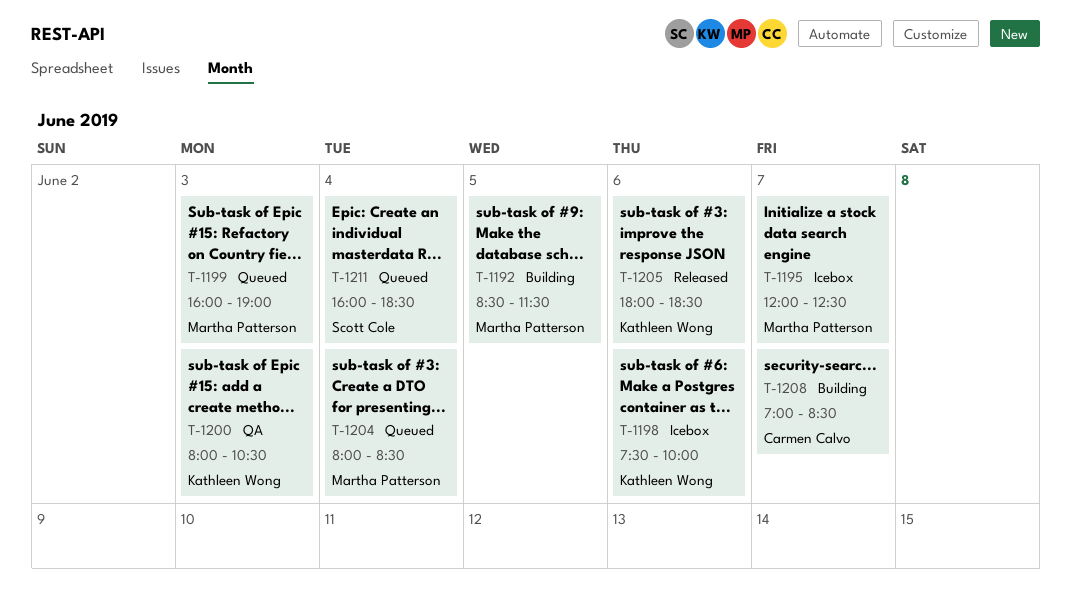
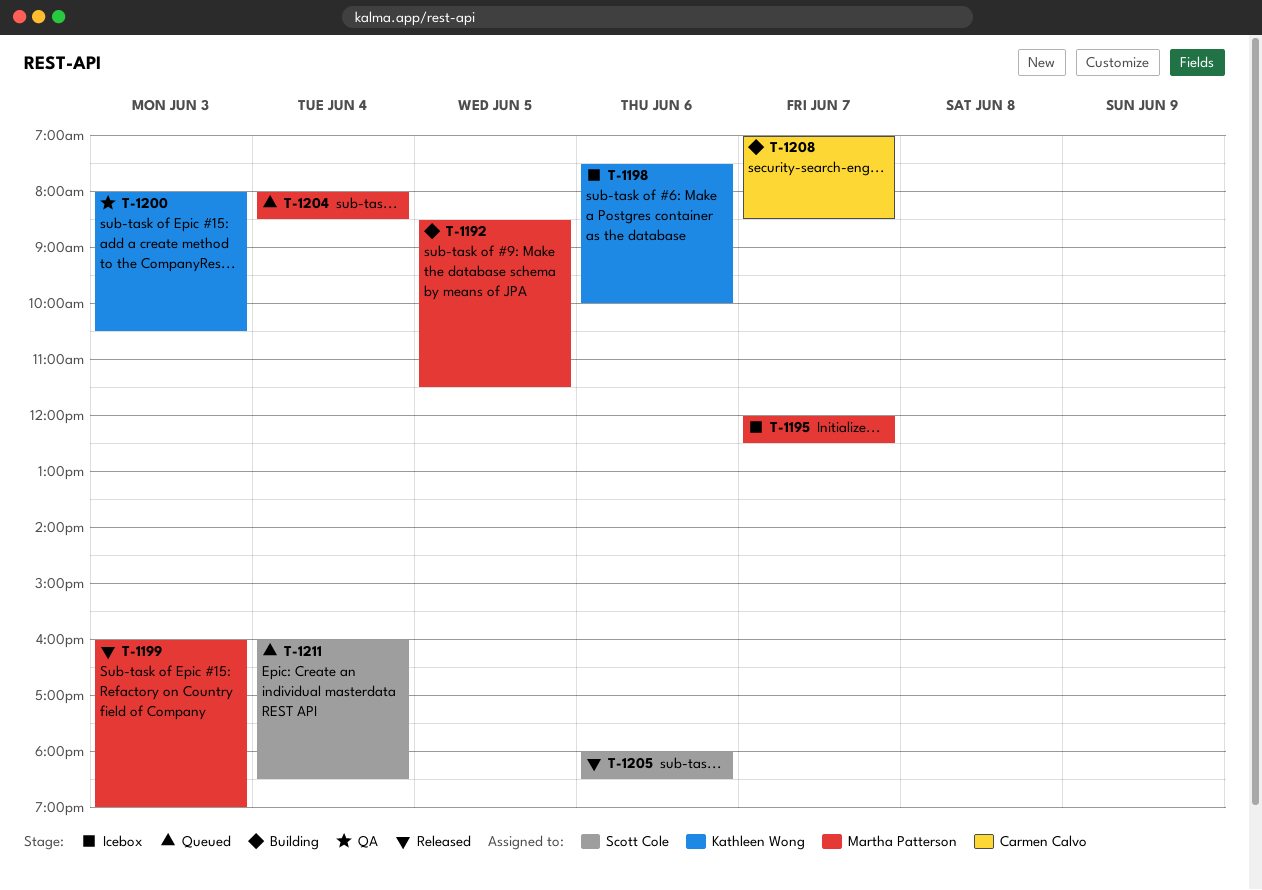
T-1199, status: Queued -> Released
T-1205, owner: Kathleen Wong -> Scott Cole

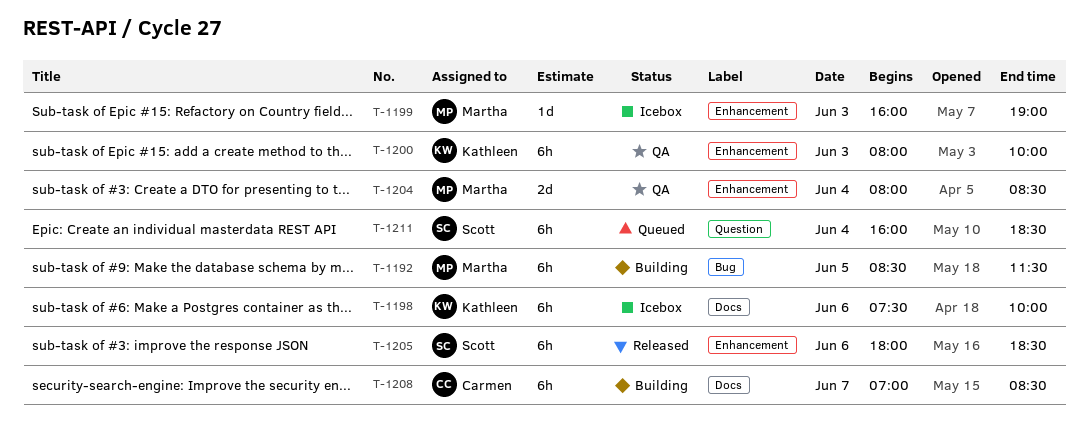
T-1195: present -> none
T-1199, status: Released -> Icebox
T-1200, ends: 10:30 -> 10:00
T-1204, status: Queued -> QA

